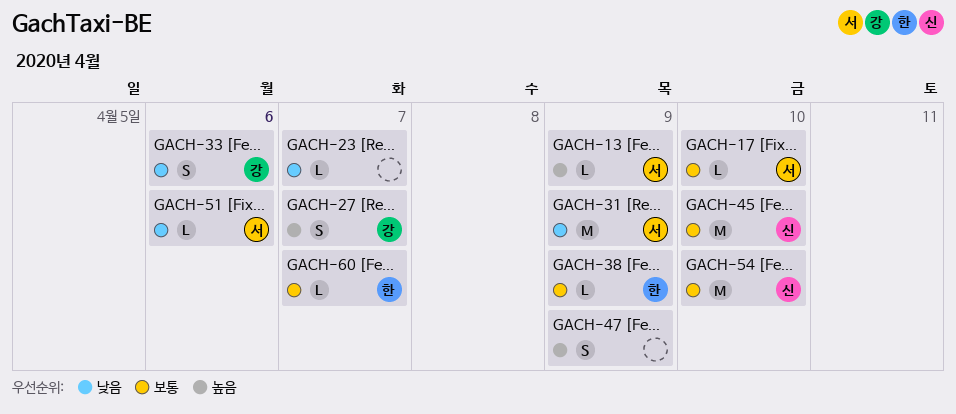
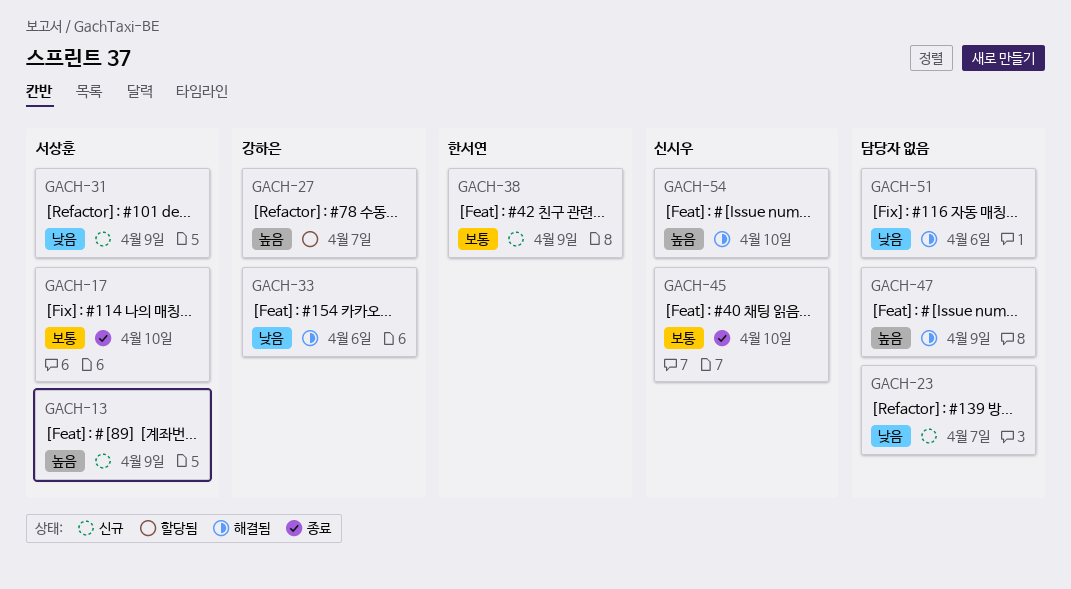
GACH-51, owner: 서상훈 -> none
GACH-54, priority: 보통 -> 높음
GACH-60: present -> none

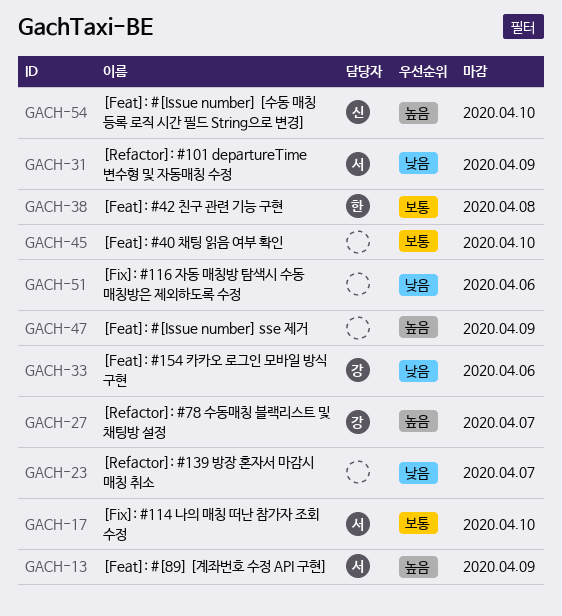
GACH-38, due: Apr 9 -> Apr 8
GACH-45, owner: 신시우 -> none

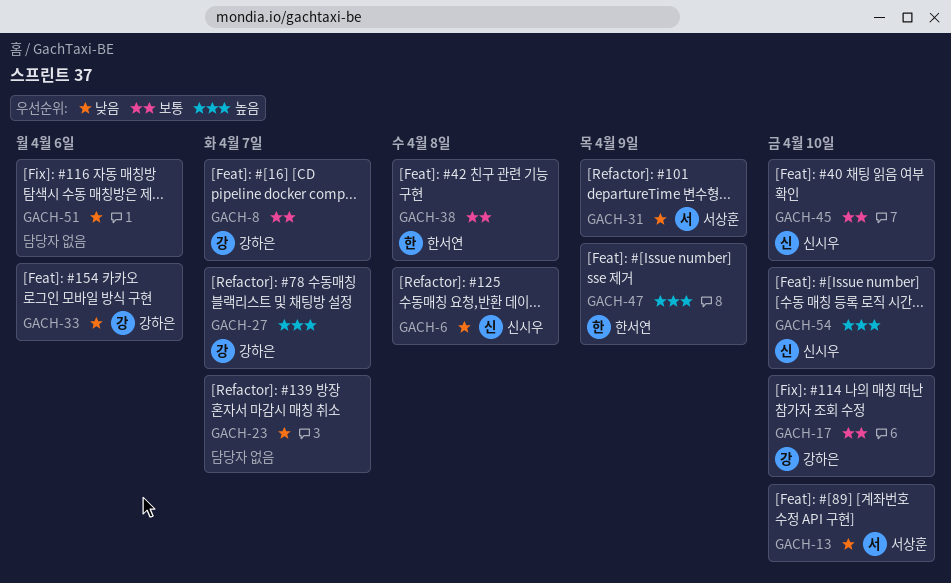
GACH-6: none -> present
GACH-8: none -> present
GACH-13, priority: 높음 -> 낮음
GACH-13, due: Apr 9 -> Apr 10
GACH-17, owner: 서상훈 -> 강하은
GACH-45, owner: none -> 신시우
GACH-47, owner: none -> 한서연

